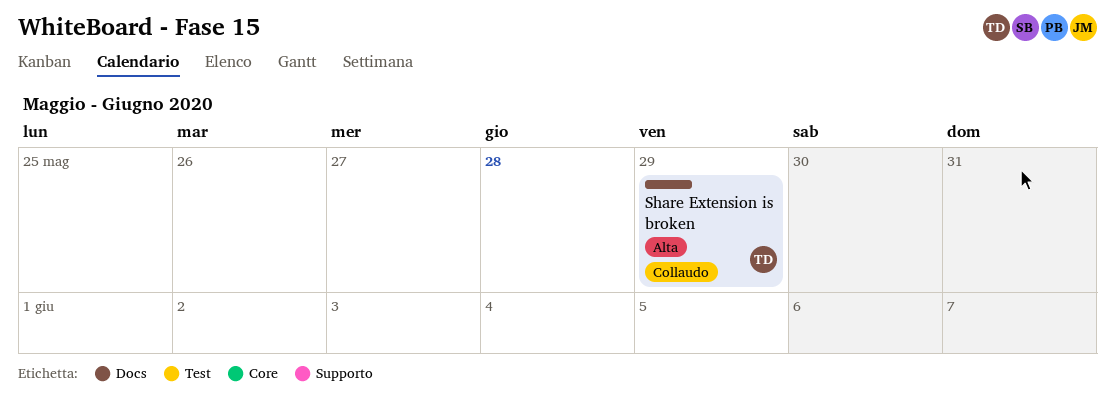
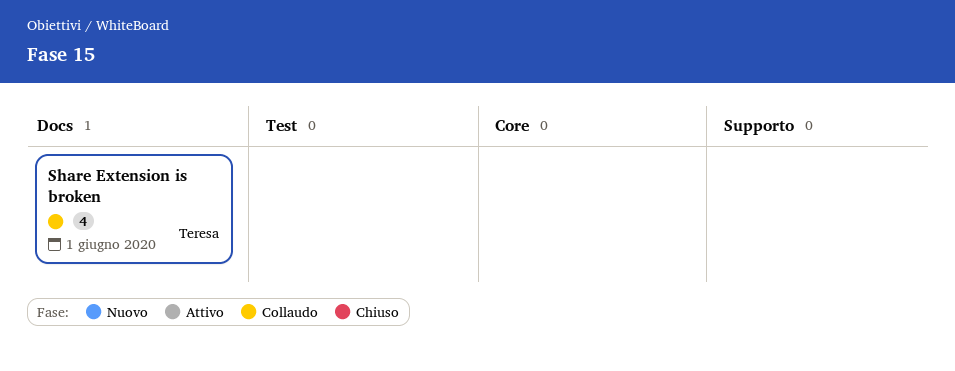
Share Extension is broken, due: May 29 -> Jun 1

